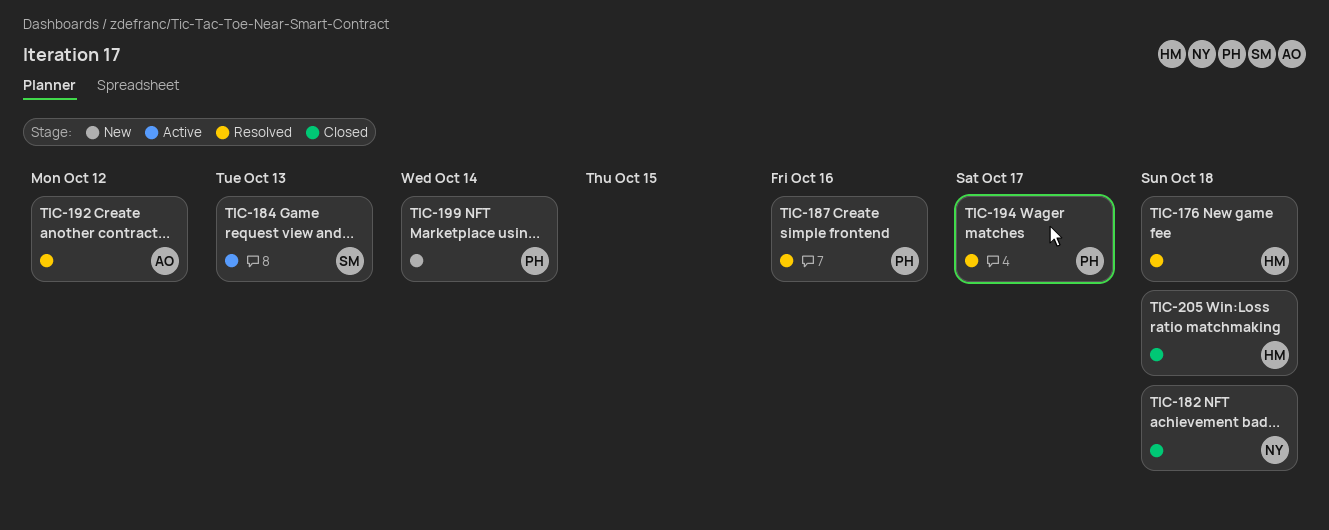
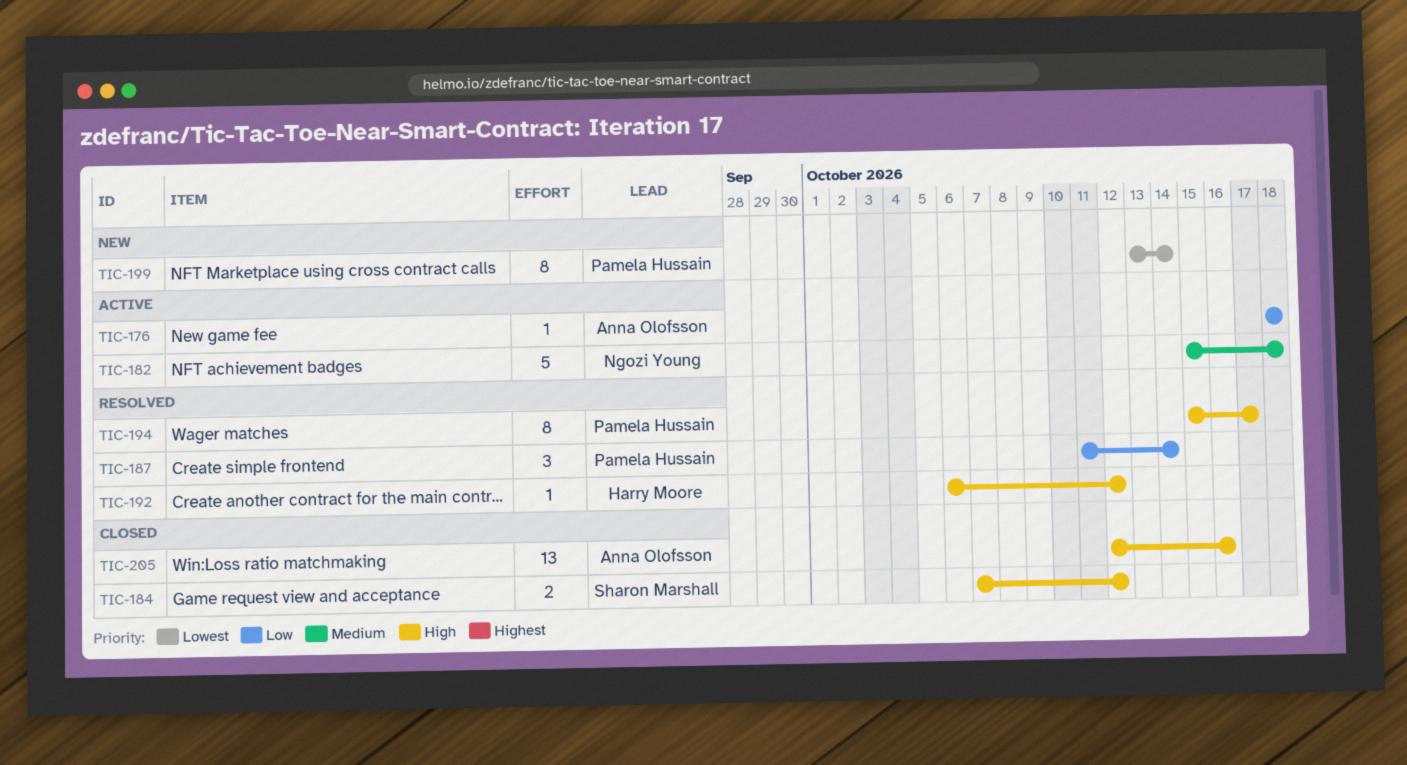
TIC-176, status: Resolved -> Active
TIC-176, owner: Harry Moore -> Anna Olofsson
TIC-182, status: Closed -> Active
TIC-184, status: Active -> Closed
TIC-184, due: Oct 13 -> Oct 12
TIC-187, due: Oct 16 -> Oct 14
TIC-192, owner: Anna Olofsson -> Harry Moore
TIC-205, owner: Harry Moore -> Anna Olofsson
TIC-205, due: Oct 18 -> Oct 16

